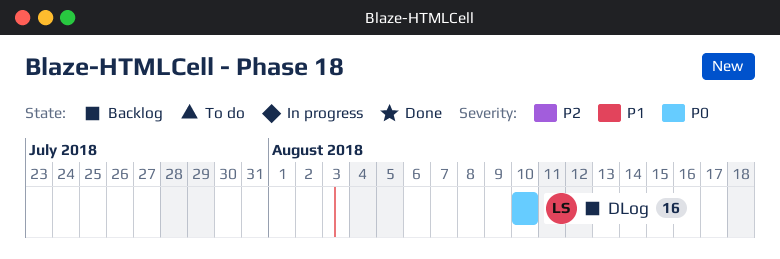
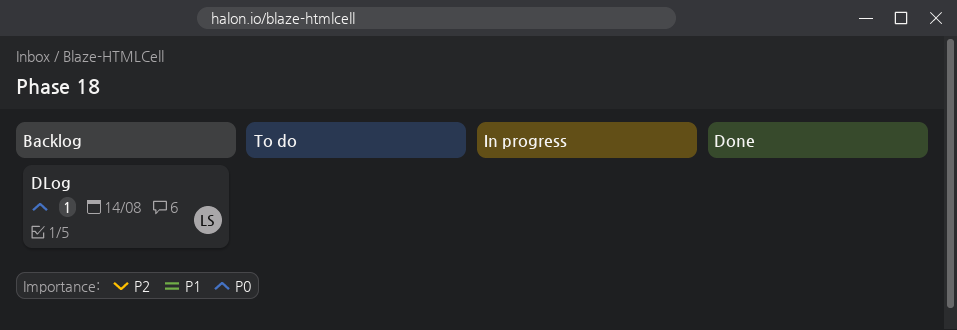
DLog, estimate: 16 -> 1
DLog, due: Aug 10 -> Aug 14

